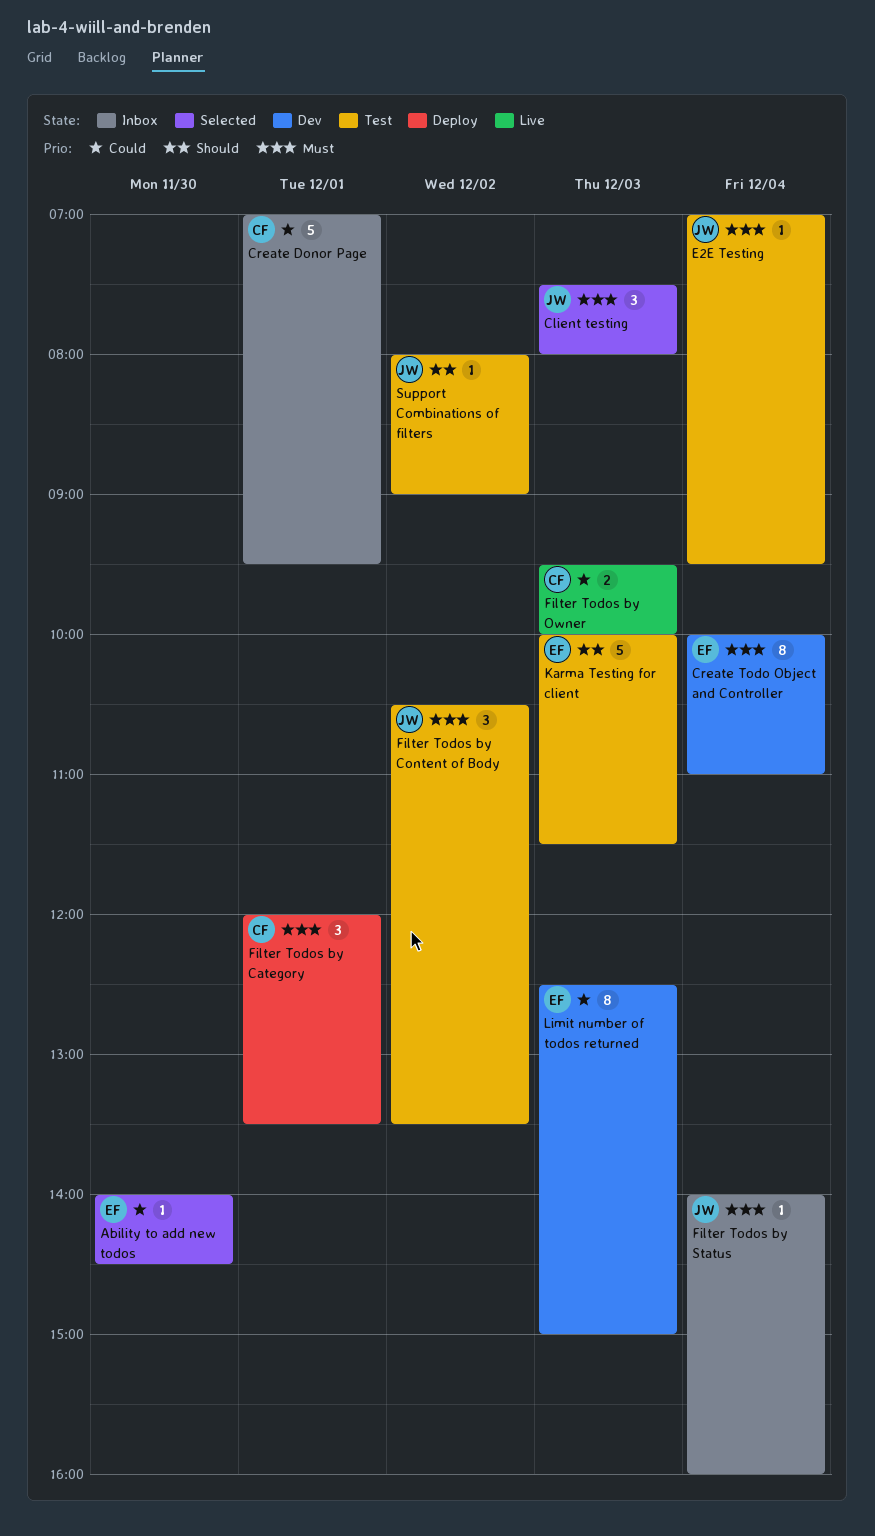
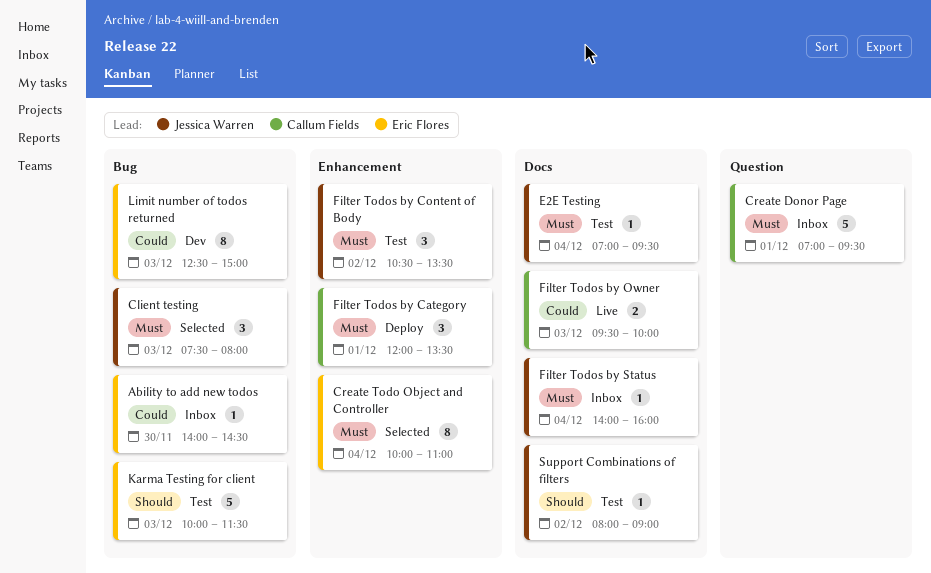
Ability to add new todos, status: Selected -> Inbox
Create Donor Page, priority: Could -> Must
Create Todo Object and Controller, status: Dev -> Selected

